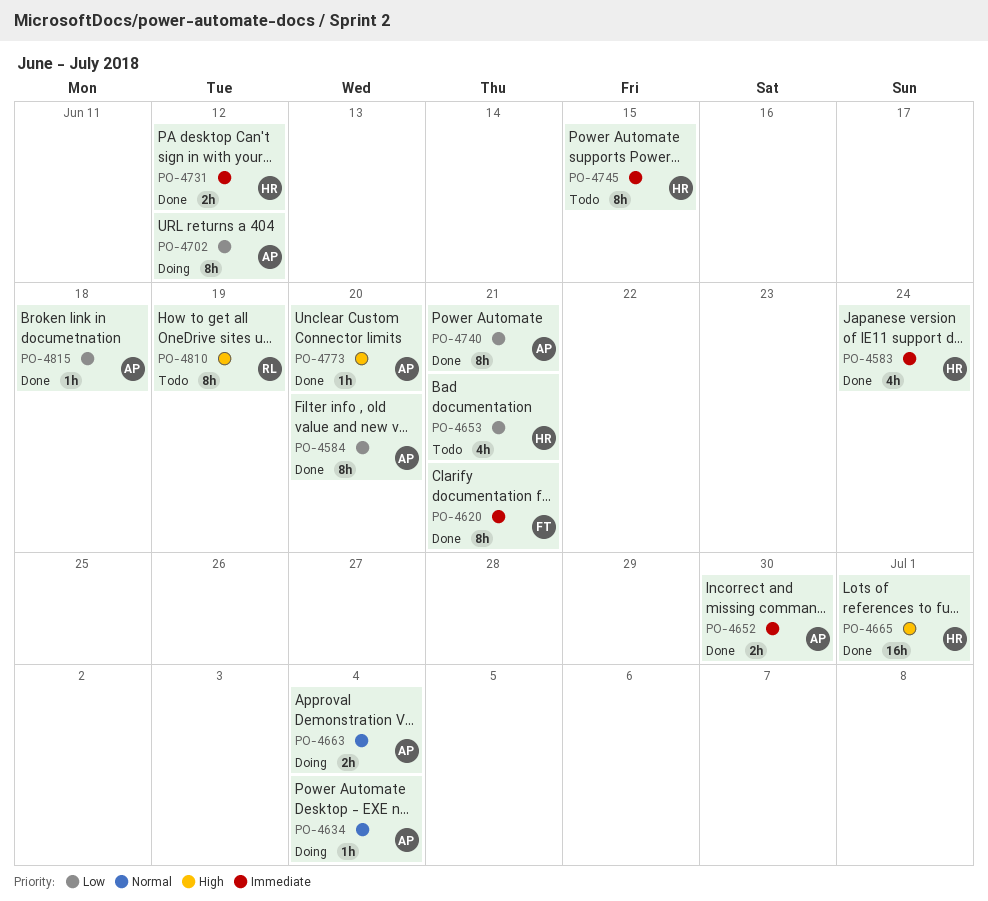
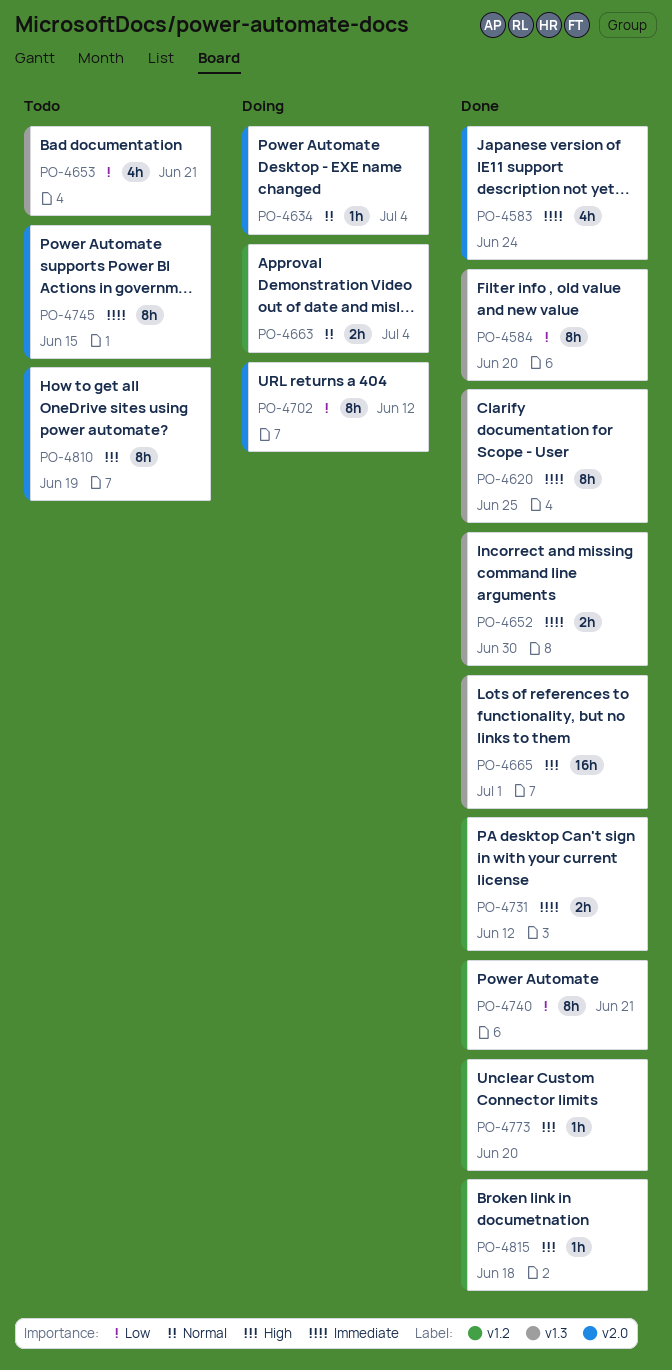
PO-4620, due: Jun 21 -> Jun 25
PO-4815, priority: Low -> High

